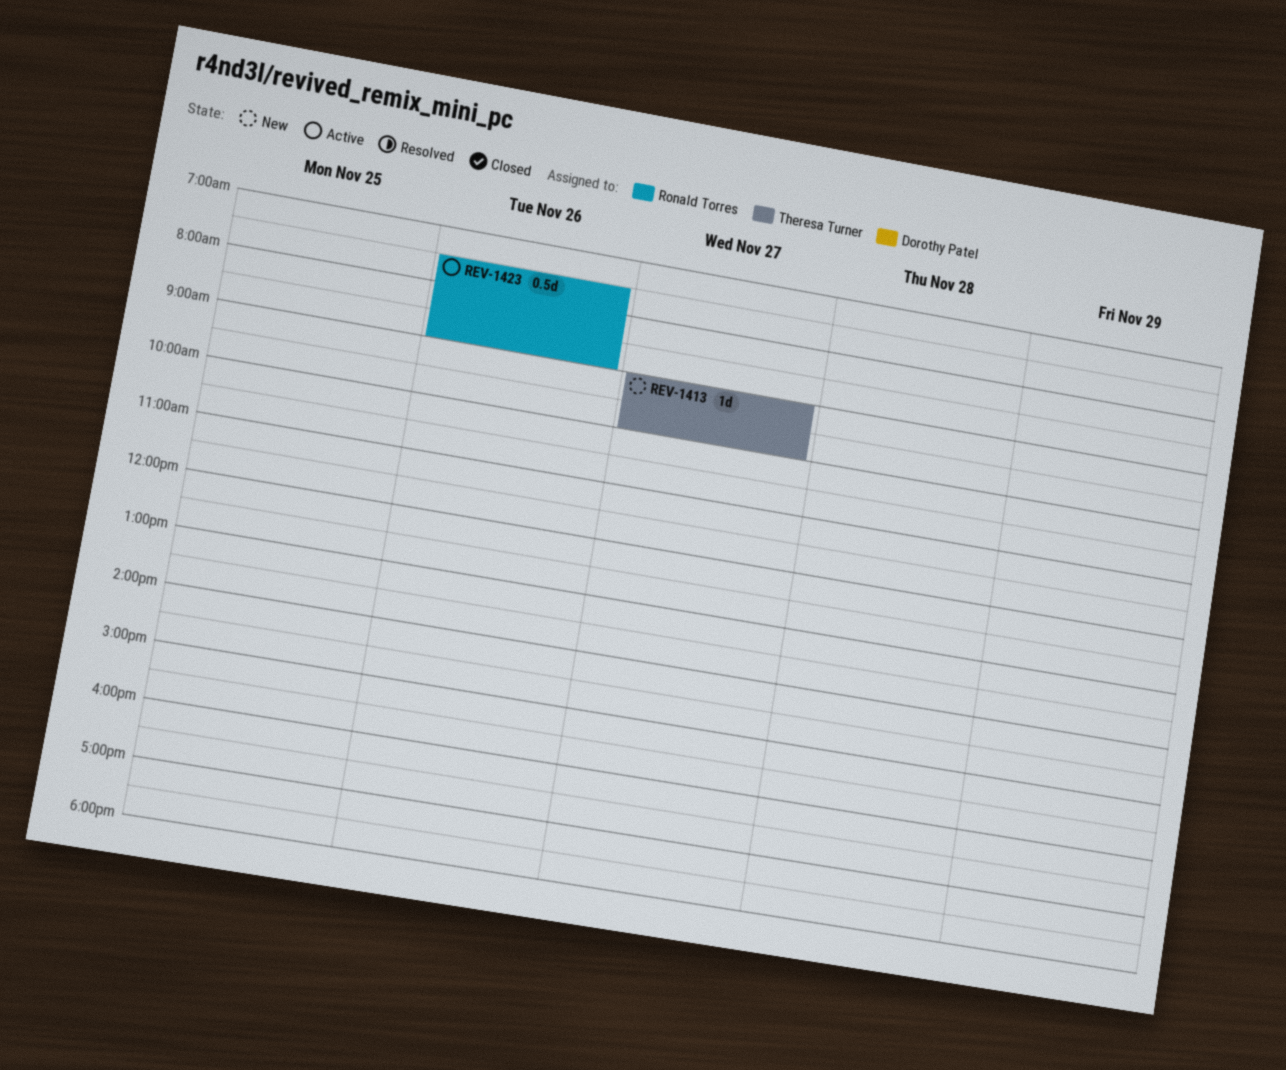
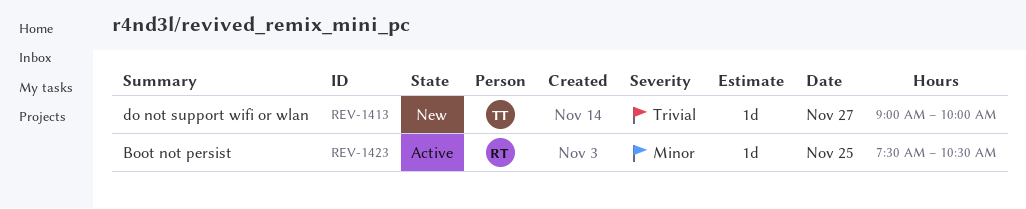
REV-1423, estimate: 0.5d -> 1d
REV-1423, day: Nov 26 -> Nov 25
REV-1423, ends: 09:00 -> 10:30

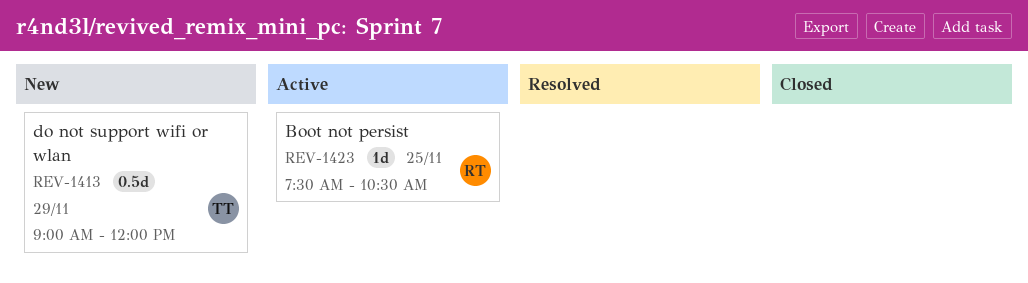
REV-1413, estimate: 1d -> 0.5d
REV-1413, day: Nov 27 -> Nov 29
REV-1413, ends: 10:00 -> 12:00

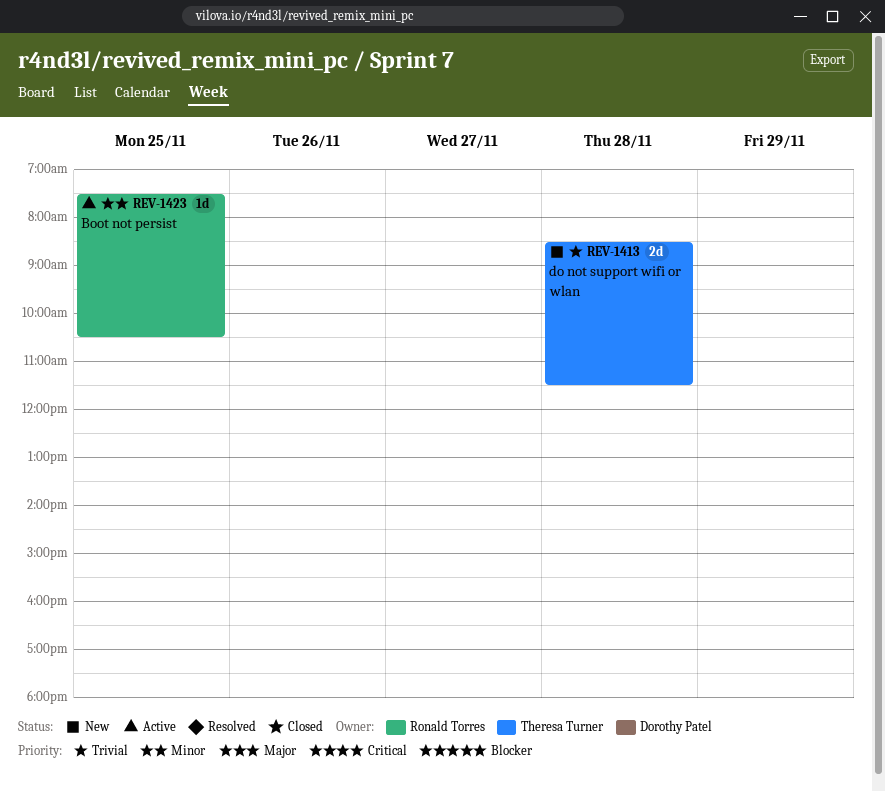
REV-1413, estimate: 0.5d -> 2d
REV-1413, day: Nov 29 -> Nov 28
REV-1413, begins: 09:00 -> 08:30
REV-1413, ends: 12:00 -> 11:30

